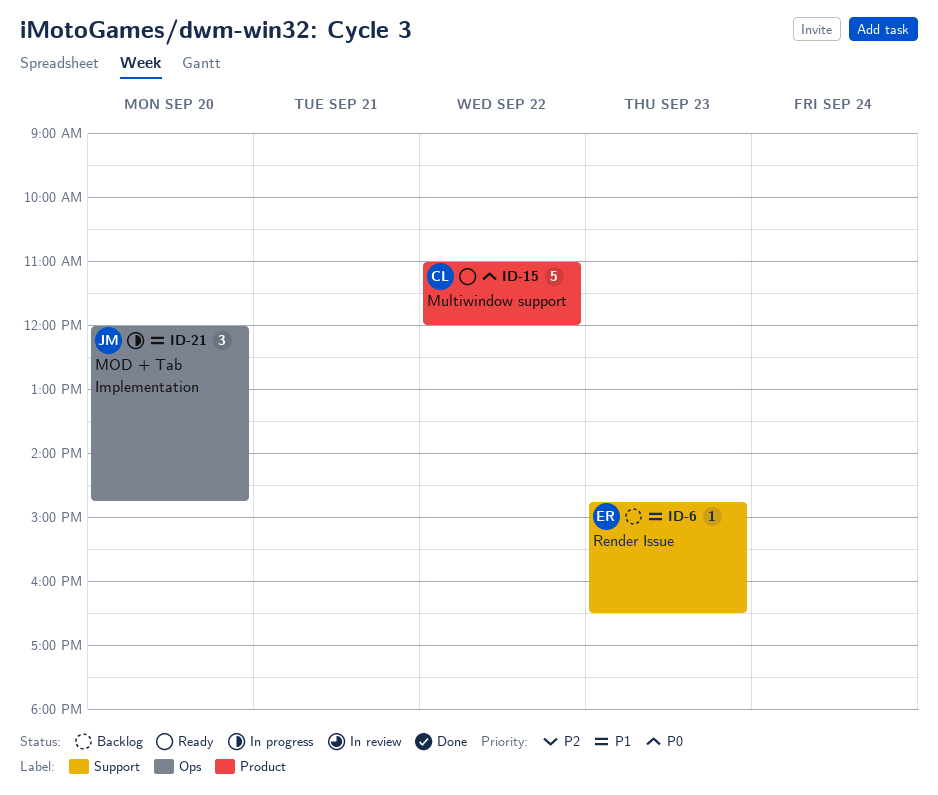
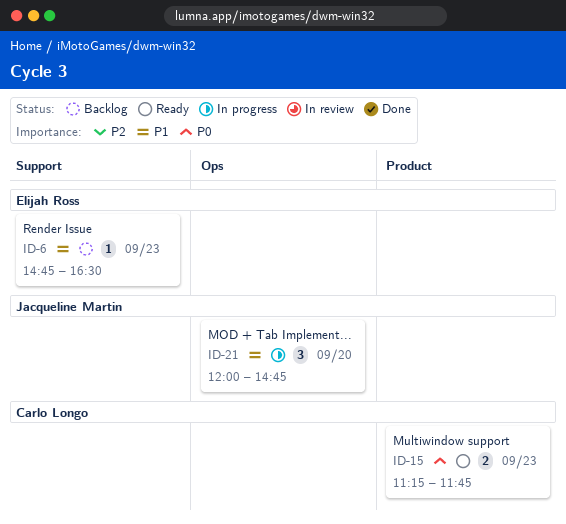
ID-15, estimate: 5 -> 2
ID-15, day: Sep 22 -> Sep 23
ID-15, begins: 11:00 -> 11:15
ID-15, ends: 12:00 -> 11:45

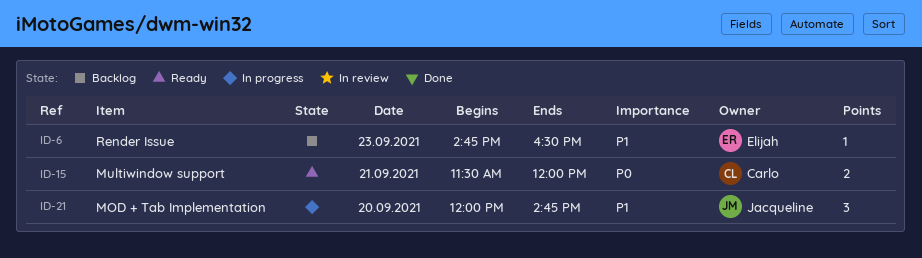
ID-15, day: Sep 23 -> Sep 21
ID-15, begins: 11:15 -> 11:30
ID-15, ends: 11:45 -> 12:00

